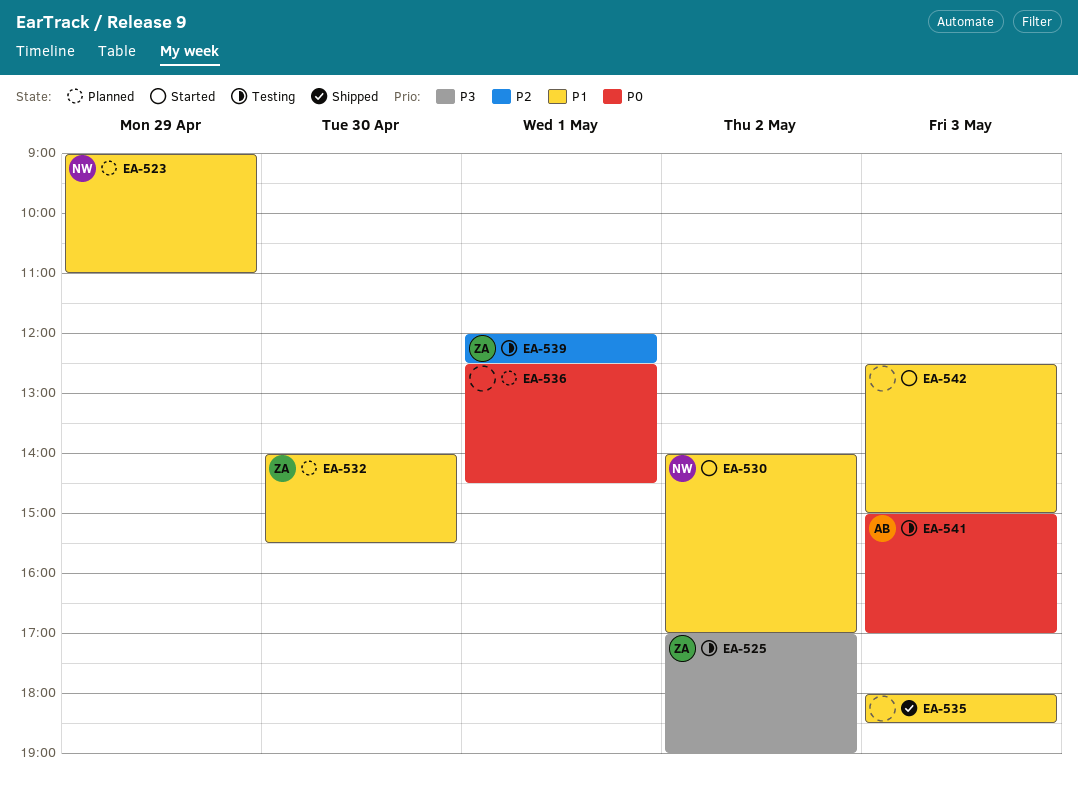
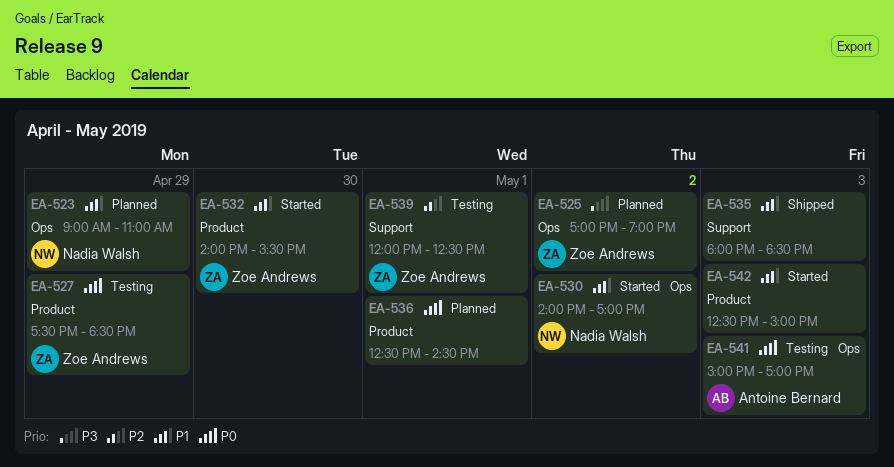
EA-525, status: Testing -> Planned
EA-527: none -> present
EA-532, status: Planned -> Started

